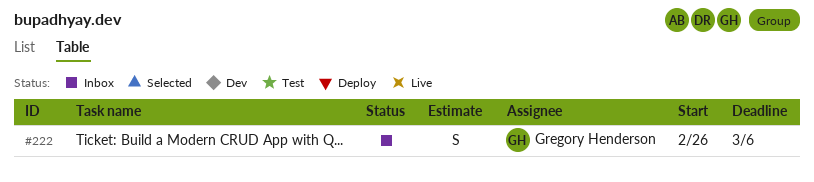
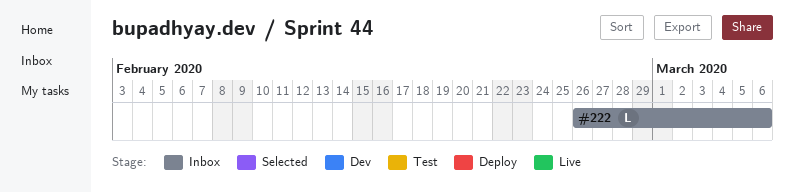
#222, estimate: S -> L

